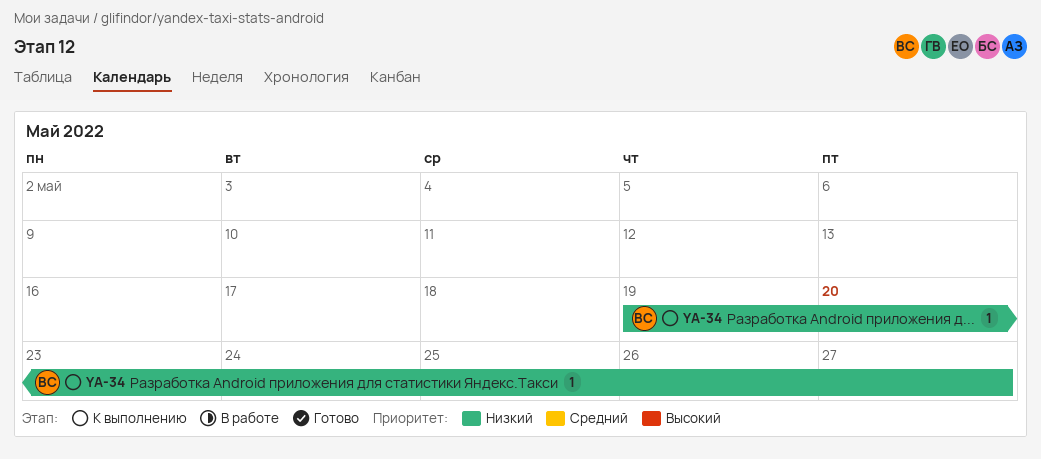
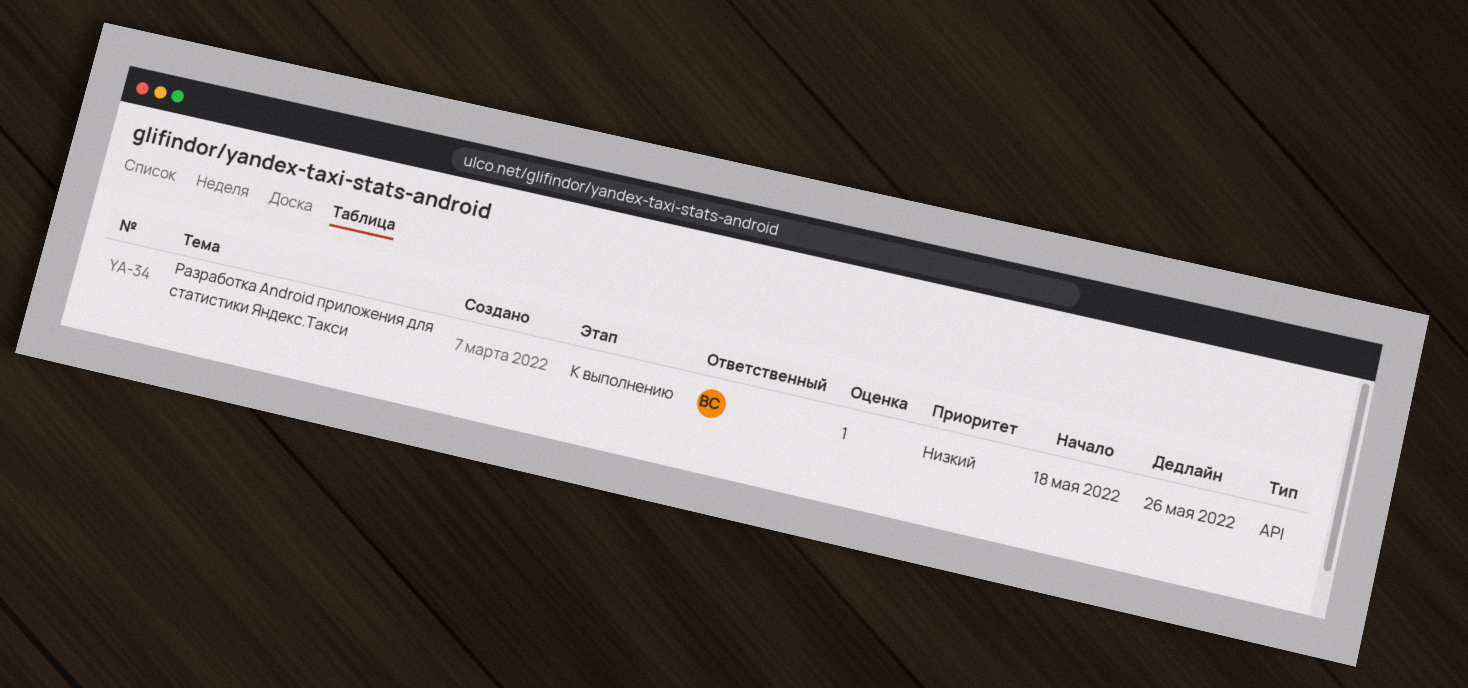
YA-34, start: May 19 -> May 18
YA-34, due: May 27 -> May 26

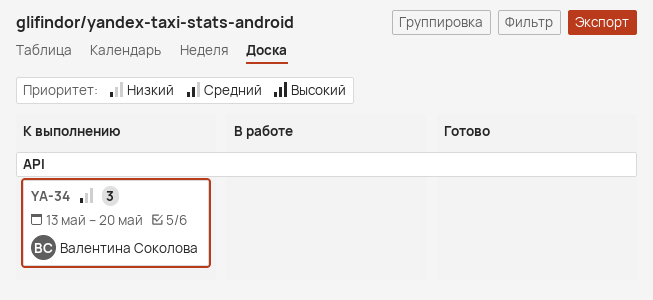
YA-34, estimate: 1 -> 3
YA-34, start: May 18 -> May 13
YA-34, due: May 26 -> May 20

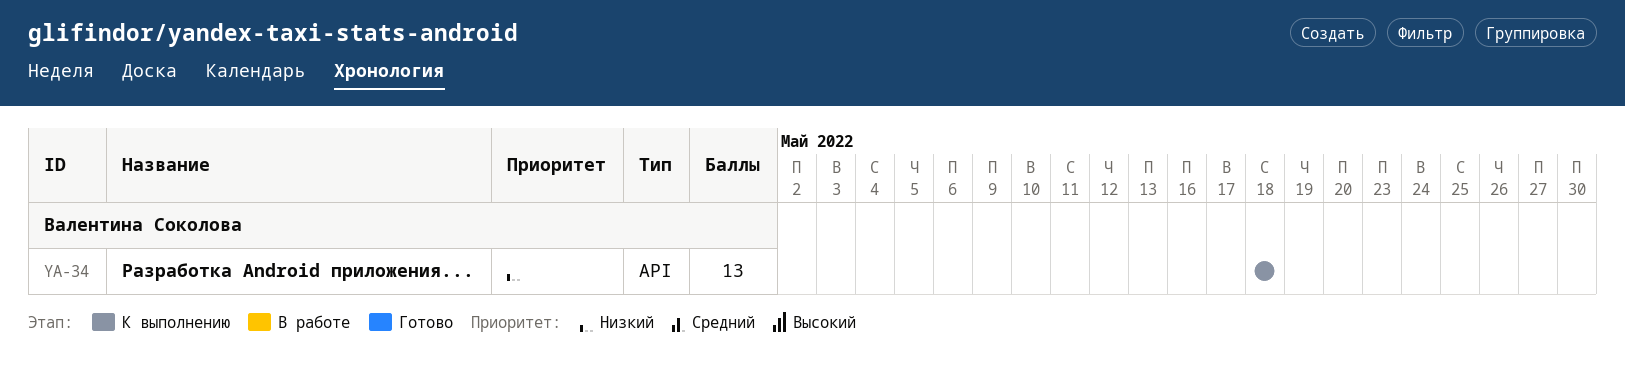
YA-34, estimate: 3 -> 13
YA-34, start: May 13 -> May 18
YA-34, due: May 20 -> May 18

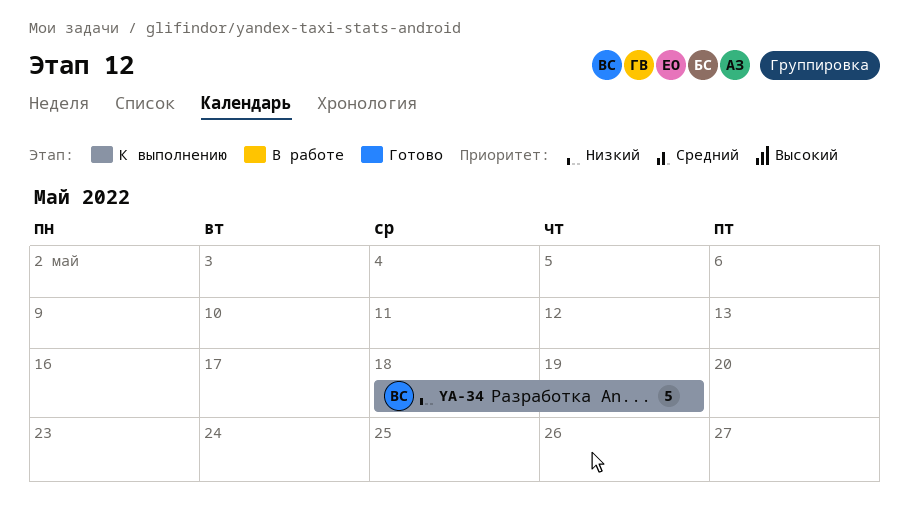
YA-34, estimate: 13 -> 5
YA-34, due: May 18 -> May 19

